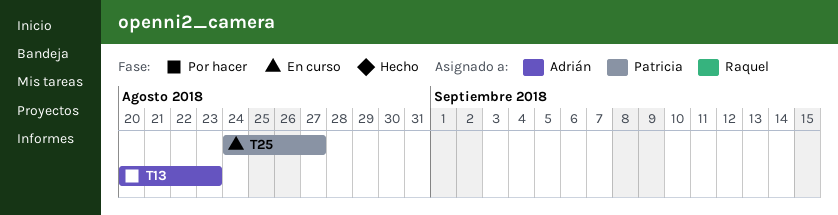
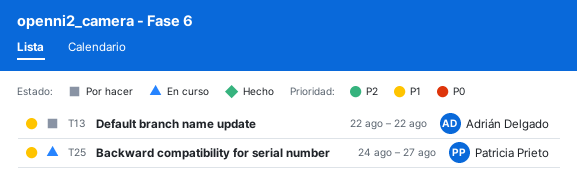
T13, start: Aug 20 -> Aug 22
T13, due: Aug 23 -> Aug 22

